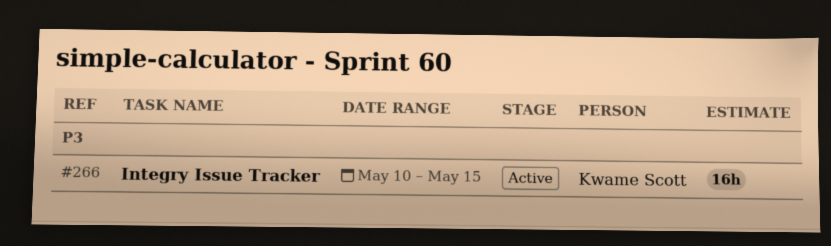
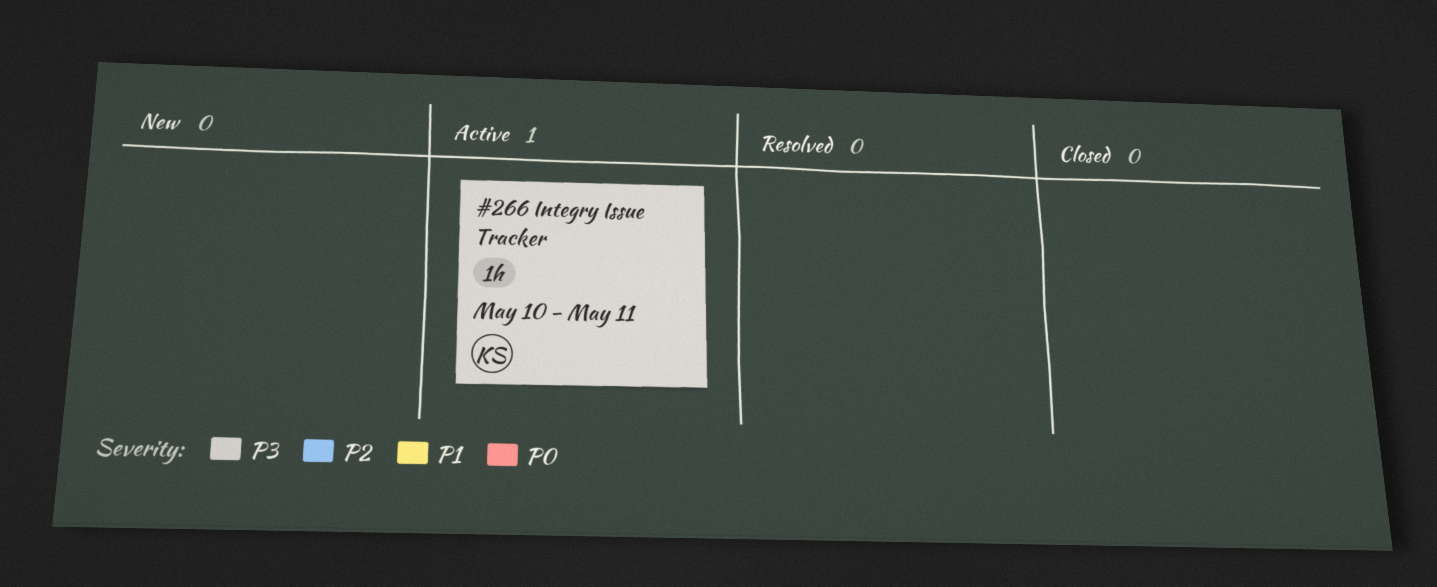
#266, estimate: 16h -> 1h
#266, due: May 15 -> May 11

